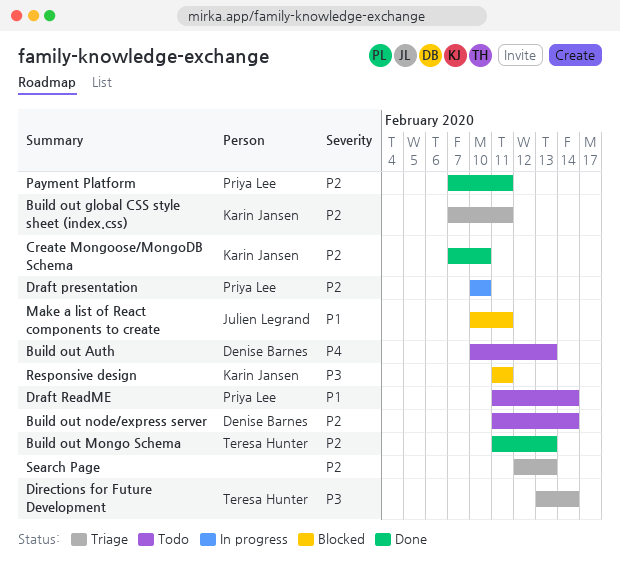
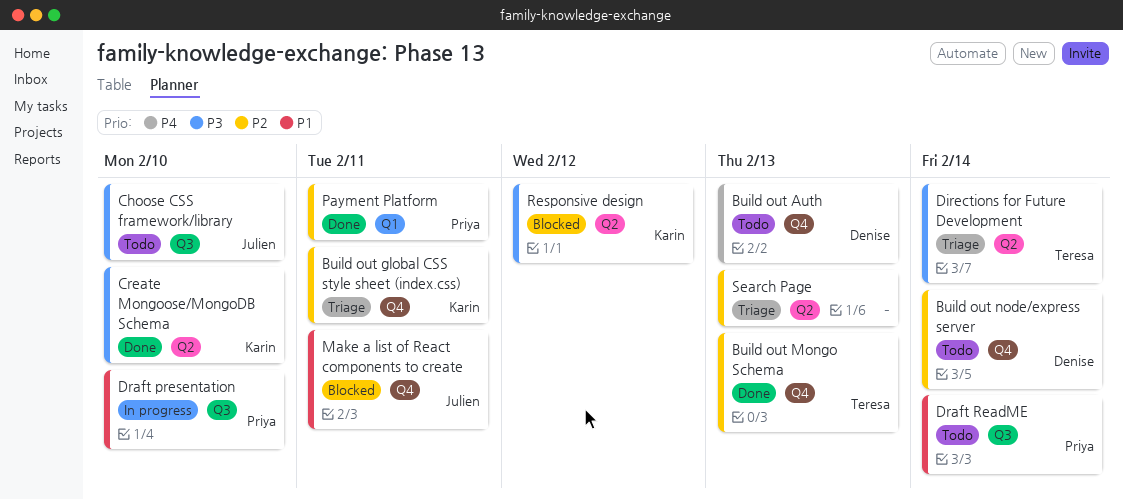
Choose CSS framework/library: none -> present
Create Mongoose/MongoDB Schema, priority: P2 -> P3
Draft presentation, priority: P2 -> P1
Responsive design, due: Feb 11 -> Feb 12

